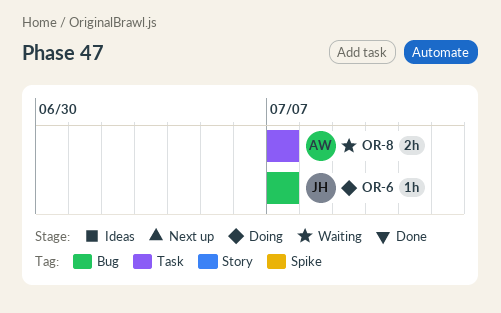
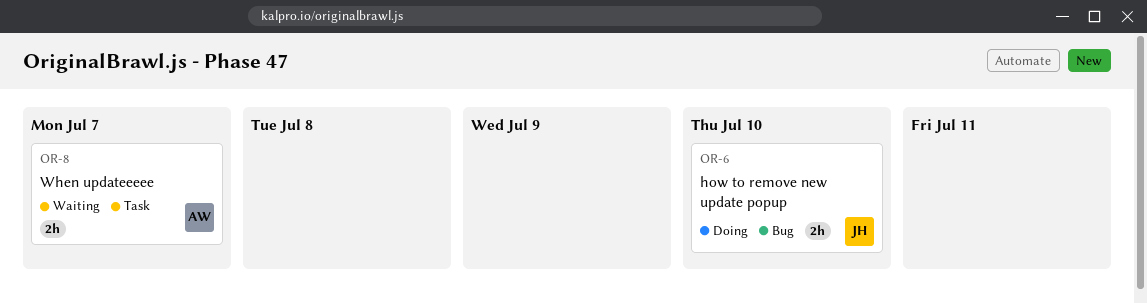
OR-6, estimate: 1h -> 2h
OR-6, due: Jul 7 -> Jul 10

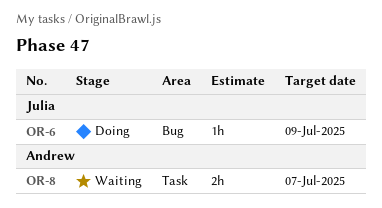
OR-6, estimate: 2h -> 1h
OR-6, due: Jul 10 -> Jul 9

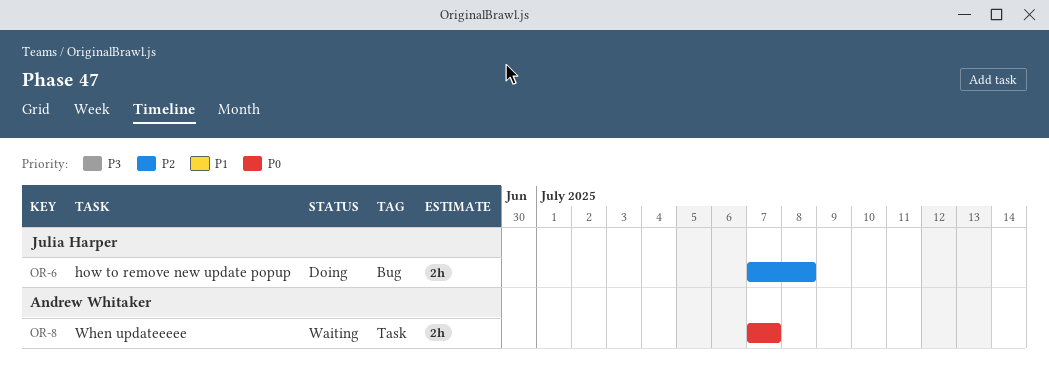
OR-6, estimate: 1h -> 2h
OR-6, due: Jul 9 -> Jul 8

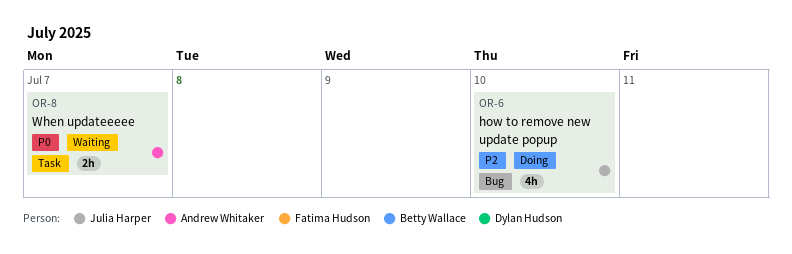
OR-6, estimate: 2h -> 4h
OR-6, due: Jul 8 -> Jul 10

